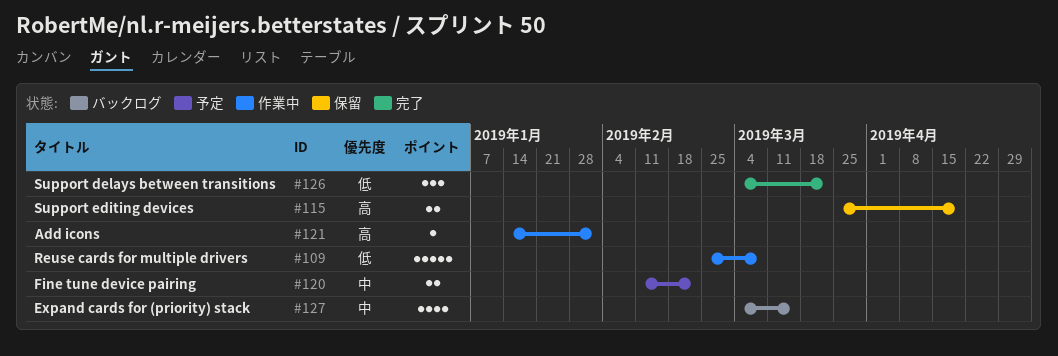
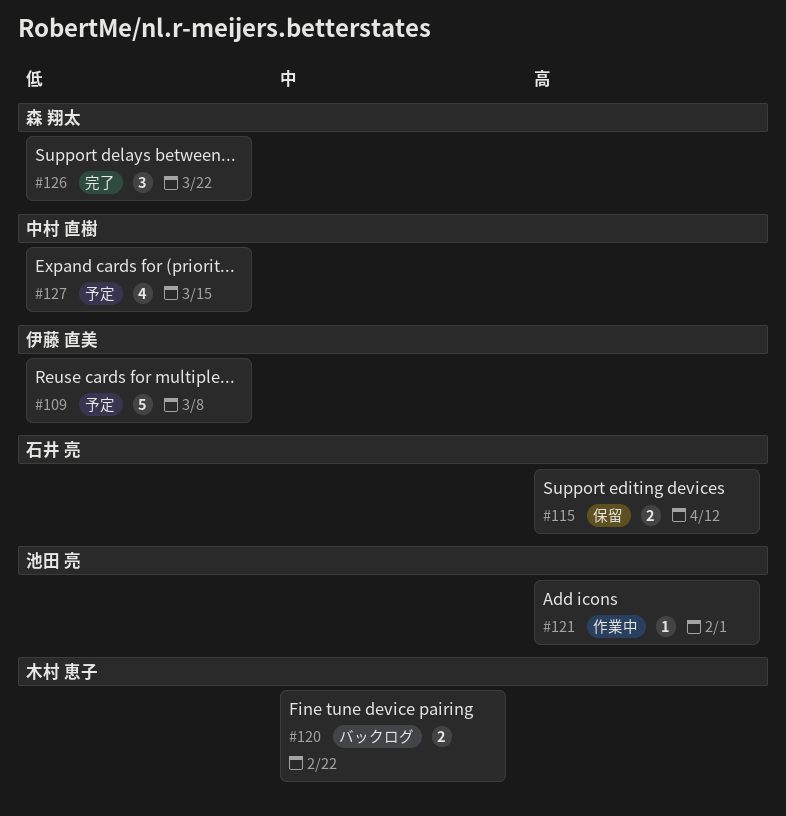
#109, status: 作業中 -> 予定
#115, due: Apr 19 -> Apr 12
#120, status: 予定 -> バックログ
#127, status: バックログ -> 予定
#127, priority: 中 -> 低

